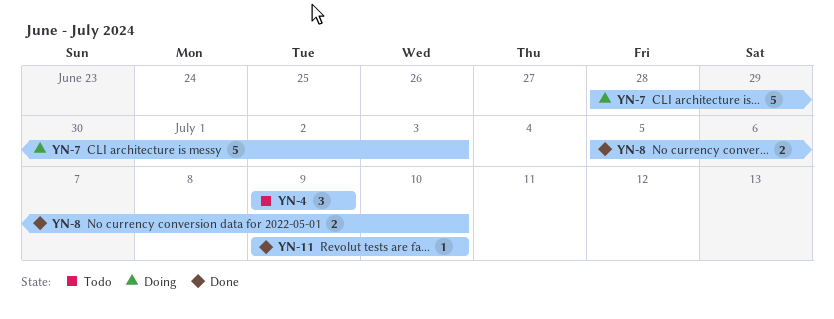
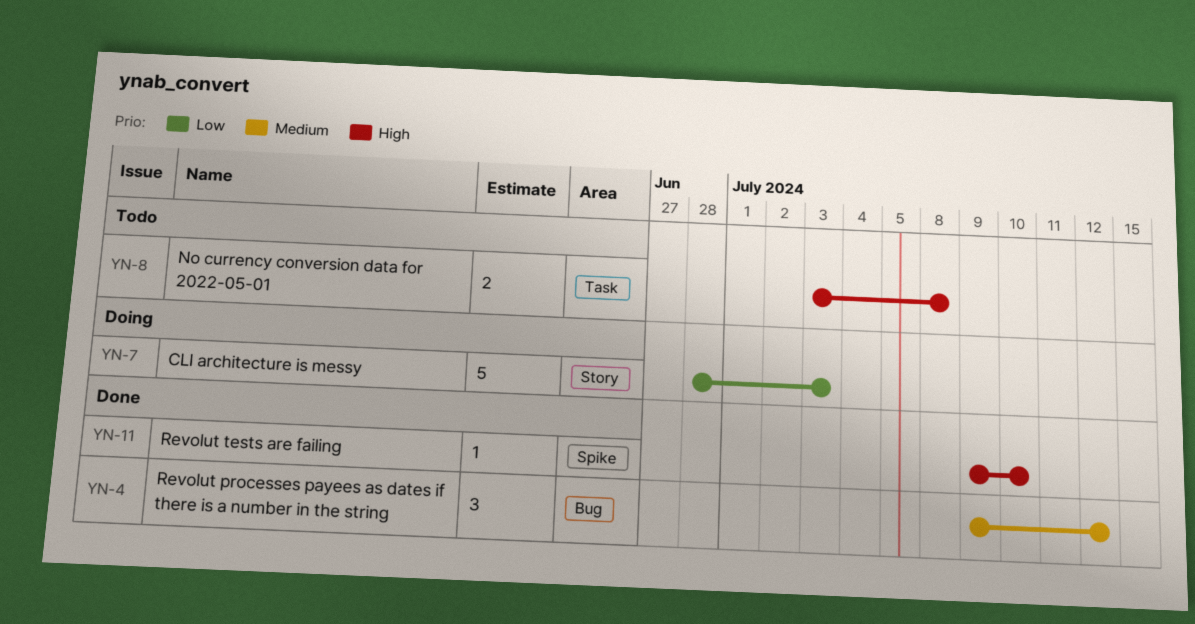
YN-4, status: Todo -> Done
YN-4, due: Jul 9 -> Jul 12
YN-8, status: Done -> Todo
YN-8, start: Jul 5 -> Jul 3
YN-8, due: Jul 10 -> Jul 8

